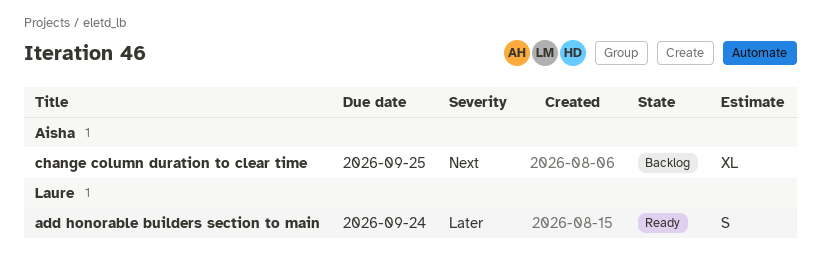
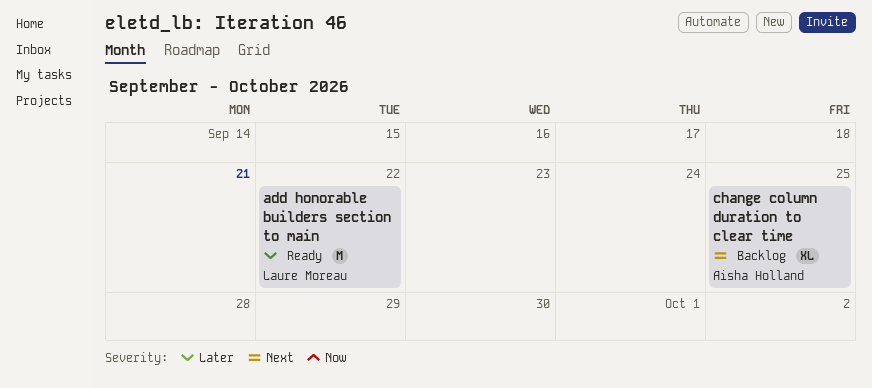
add honorable builders section to main, estimate: S -> M
add honorable builders section to main, due: Sep 24 -> Sep 22

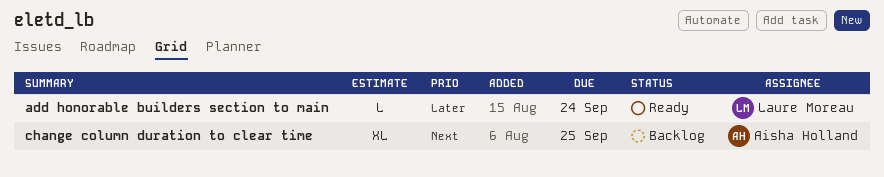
add honorable builders section to main, estimate: M -> L
add honorable builders section to main, due: Sep 22 -> Sep 24

